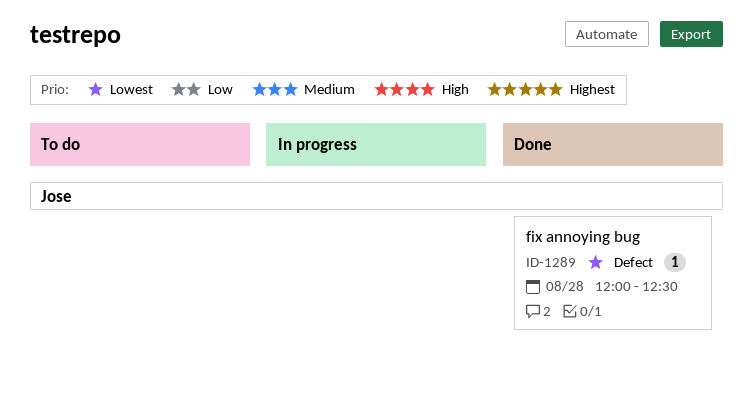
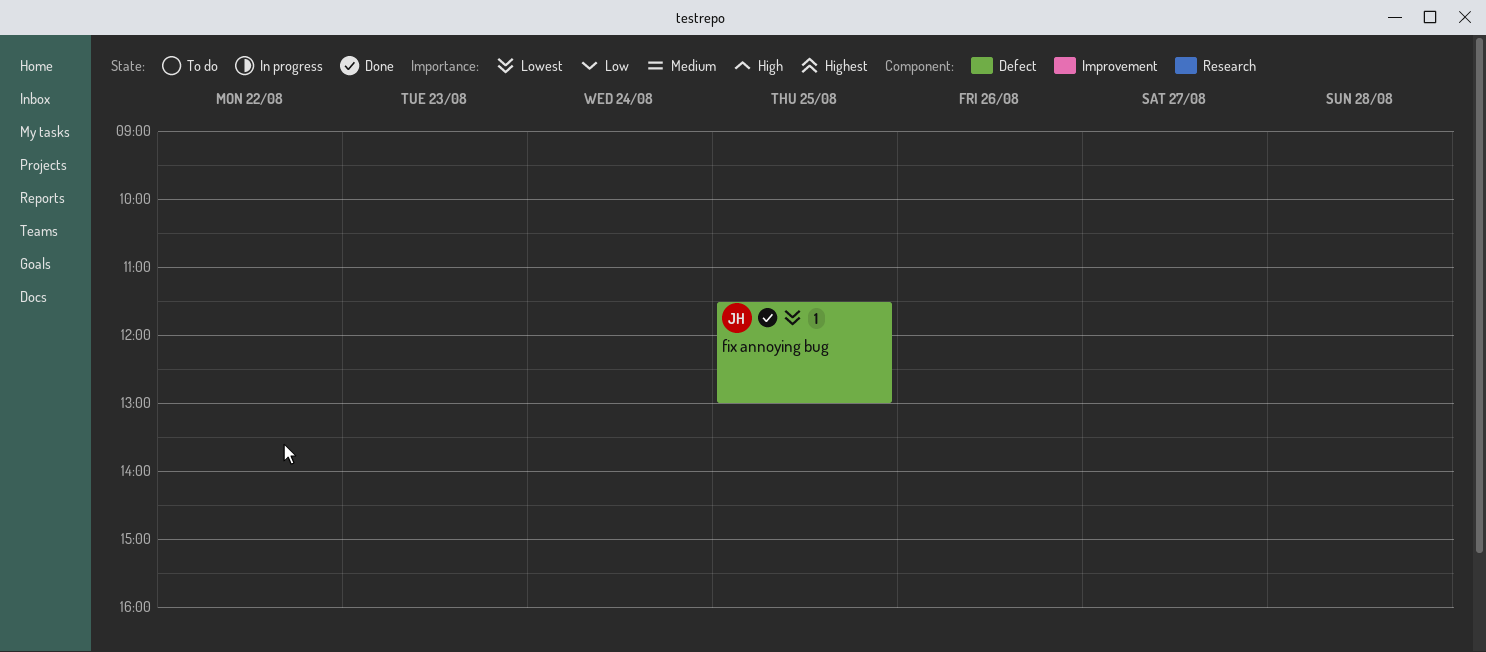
fix annoying bug, day: Aug 28 -> Aug 25
fix annoying bug, begins: 12:00 -> 11:30
fix annoying bug, ends: 12:30 -> 13:00

